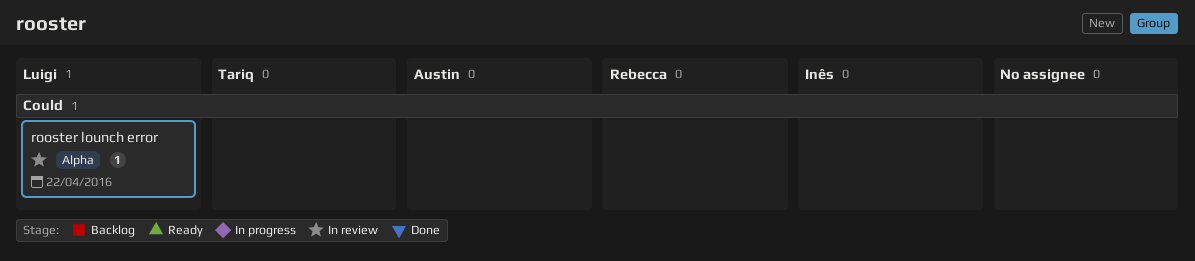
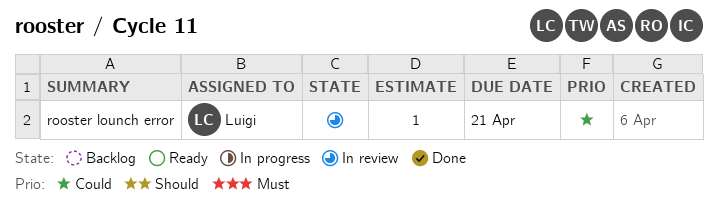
rooster lounch error, due: Apr 22 -> Apr 21

